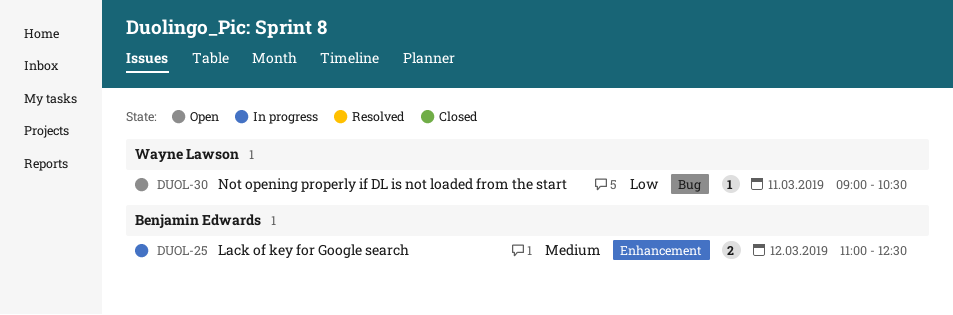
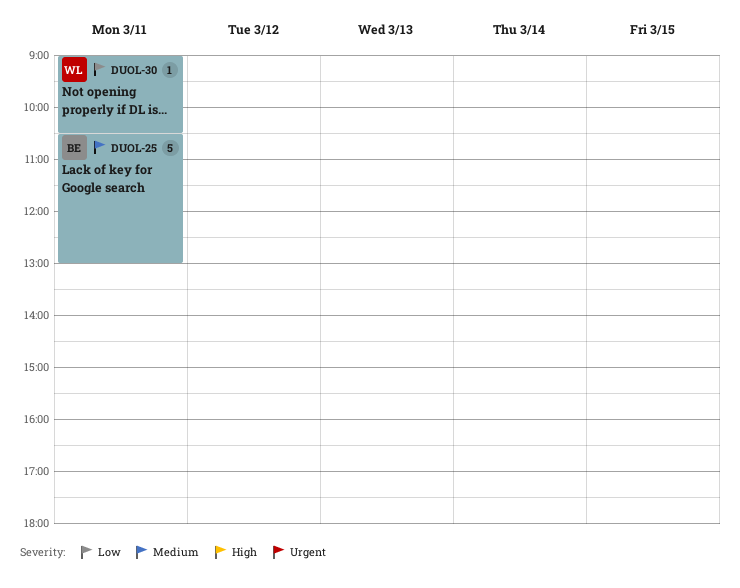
DUOL-25, estimate: 2 -> 5
DUOL-25, day: Mar 12 -> Mar 11
DUOL-25, begins: 11:00 -> 10:30
DUOL-25, ends: 12:30 -> 13:00

